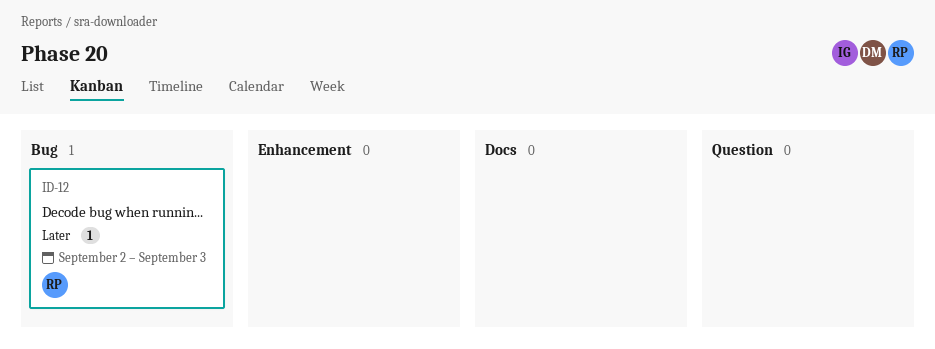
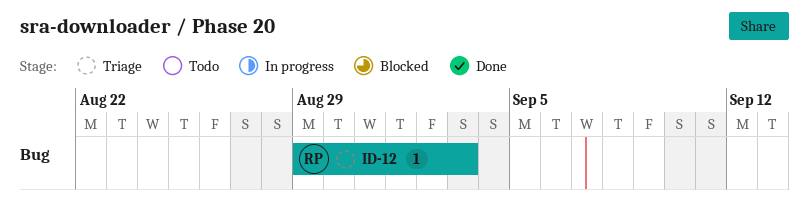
ID-12, start: Sep 2 -> Aug 29

